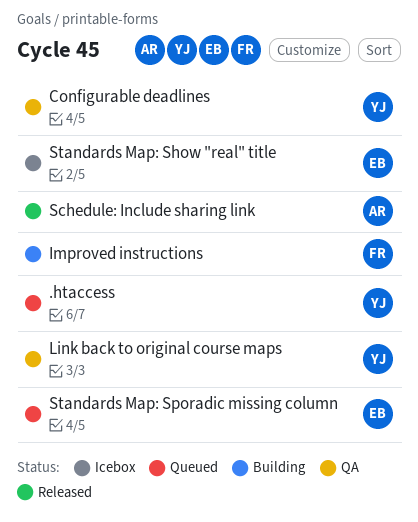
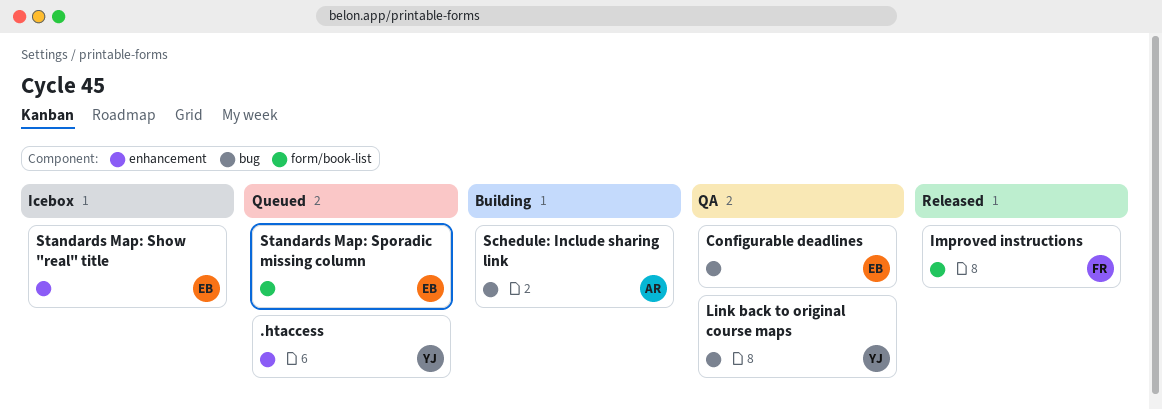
Configurable deadlines, owner: YJ -> EB
Improved instructions, status: Building -> Released
Schedule: Include sharing link, status: Released -> Building

